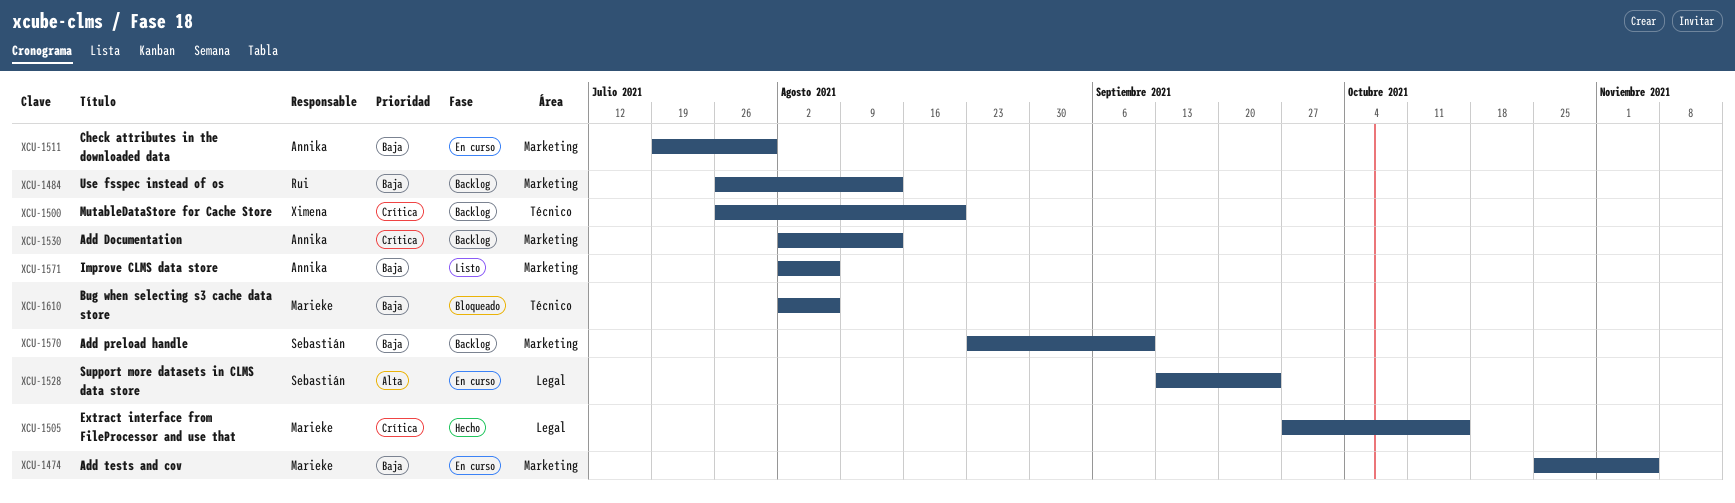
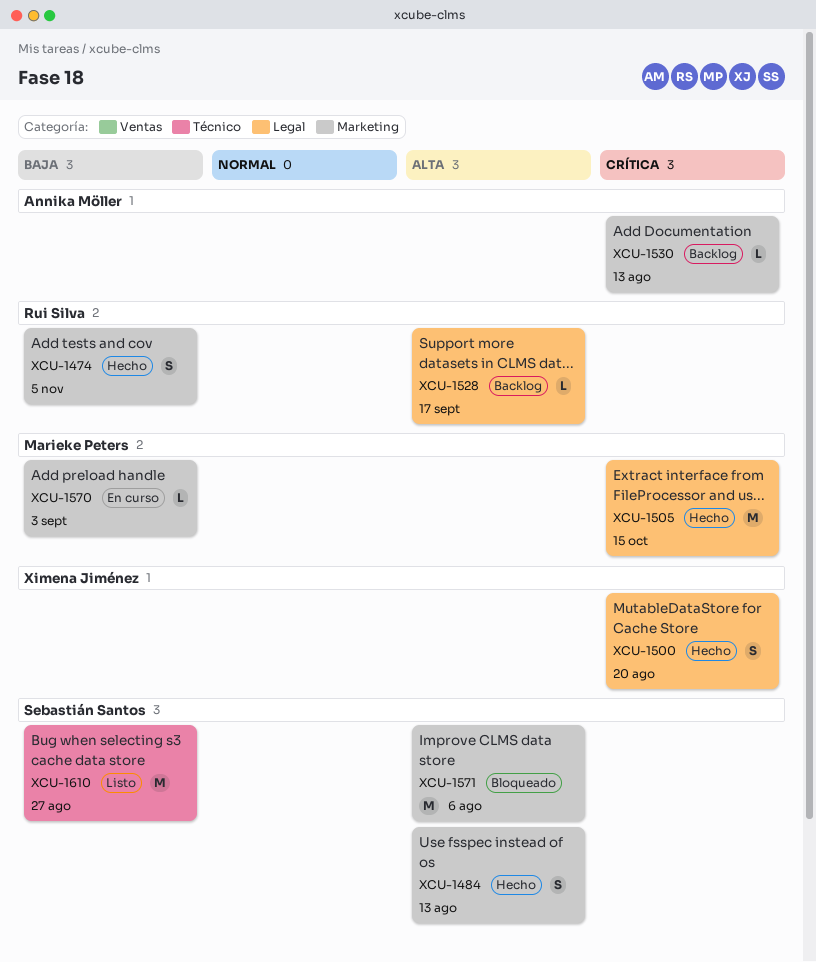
XCU-1474, status: En curso -> Hecho
XCU-1474, owner: Marieke Peters -> Rui Silva
XCU-1484, status: Backlog -> Hecho
XCU-1484, owner: Rui Silva -> Sebastián Santos
XCU-1484, priority: Baja -> Alta
XCU-1500, status: Backlog -> Hecho
XCU-1500, label: Técnico -> Legal
XCU-1511: present -> none
XCU-1528, status: En curso -> Backlog
XCU-1528, owner: Sebastián Santos -> Rui Silva
XCU-1528, due: Sep 24 -> Sep 17
XCU-1570, status: Backlog -> En curso
XCU-1570, owner: Sebastián Santos -> Marieke Peters
XCU-1570, due: Sep 10 -> Sep 3
XCU-1571, status: Listo -> Bloqueado
XCU-1571, owner: Annika Möller -> Sebastián Santos
XCU-1571, priority: Baja -> Alta
XCU-1610, status: Bloqueado -> Listo
XCU-1610, owner: Marieke Peters -> Sebastián Santos
XCU-1610, due: Aug 6 -> Aug 27

